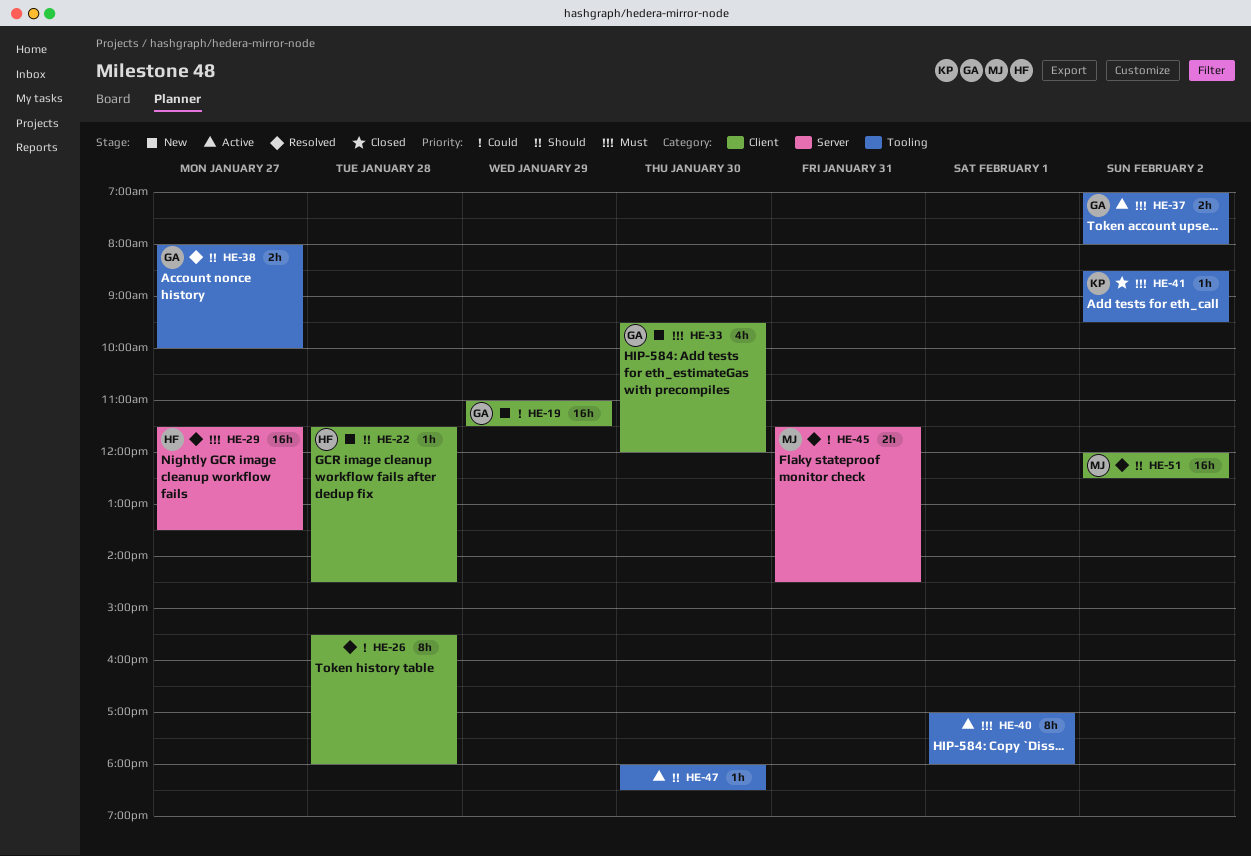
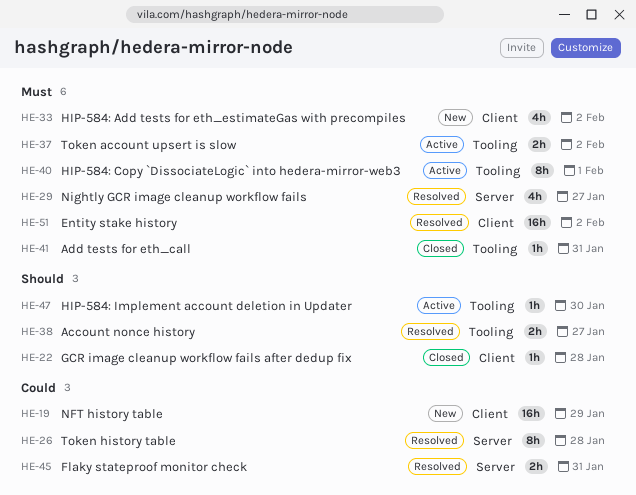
HE-22, status: New -> Closed
HE-26, label: Client -> Server
HE-29, estimate: 16h -> 4h
HE-33, day: Jan 30 -> Feb 2
HE-41, day: Feb 2 -> Jan 31
HE-51, priority: Should -> Must

